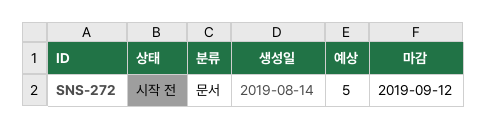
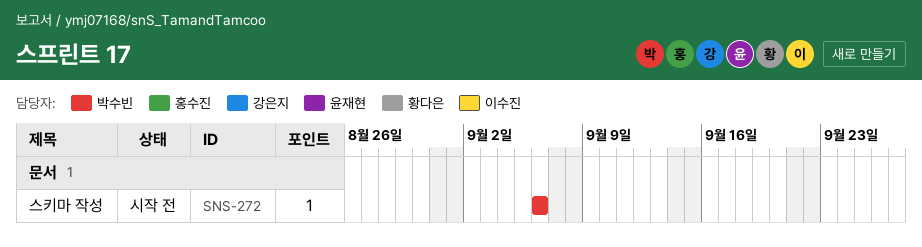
SNS-272, estimate: 5 -> 1
SNS-272, due: Sep 12 -> Sep 6

